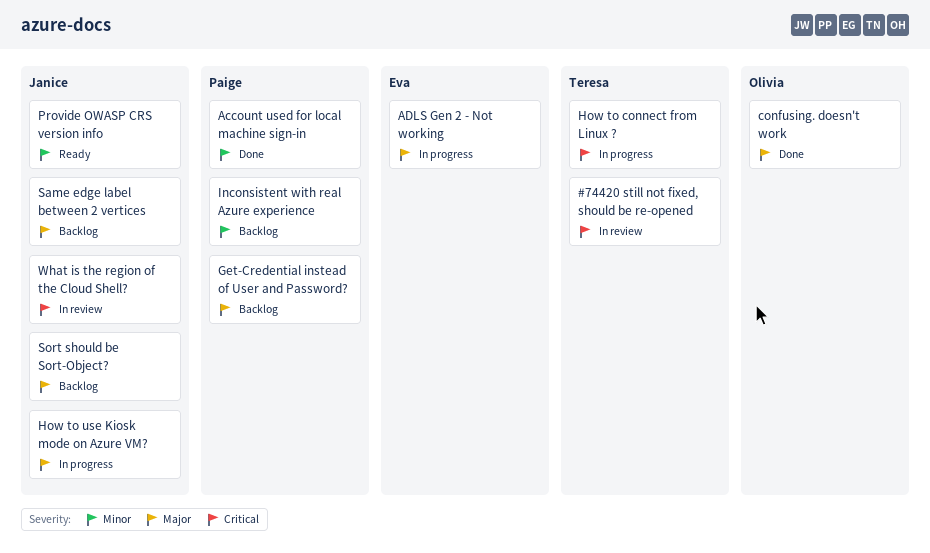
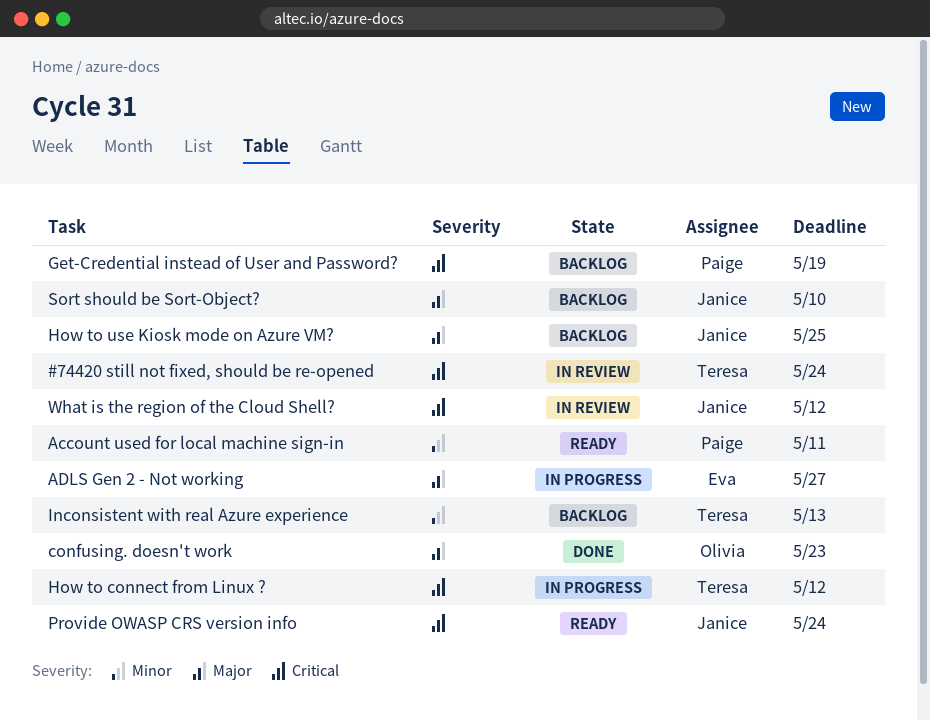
Account used for local machine sign-in, status: Done -> Ready
Get-Credential instead of User and Password?, priority: Major -> Critical
How to use Kiosk mode on Azure VM?, status: In progress -> Backlog
Inconsistent with real Azure experience, owner: Paige -> Teresa
Provide OWASP CRS version info, priority: Minor -> Critical
Same edge label between 2 vertices: present -> none

